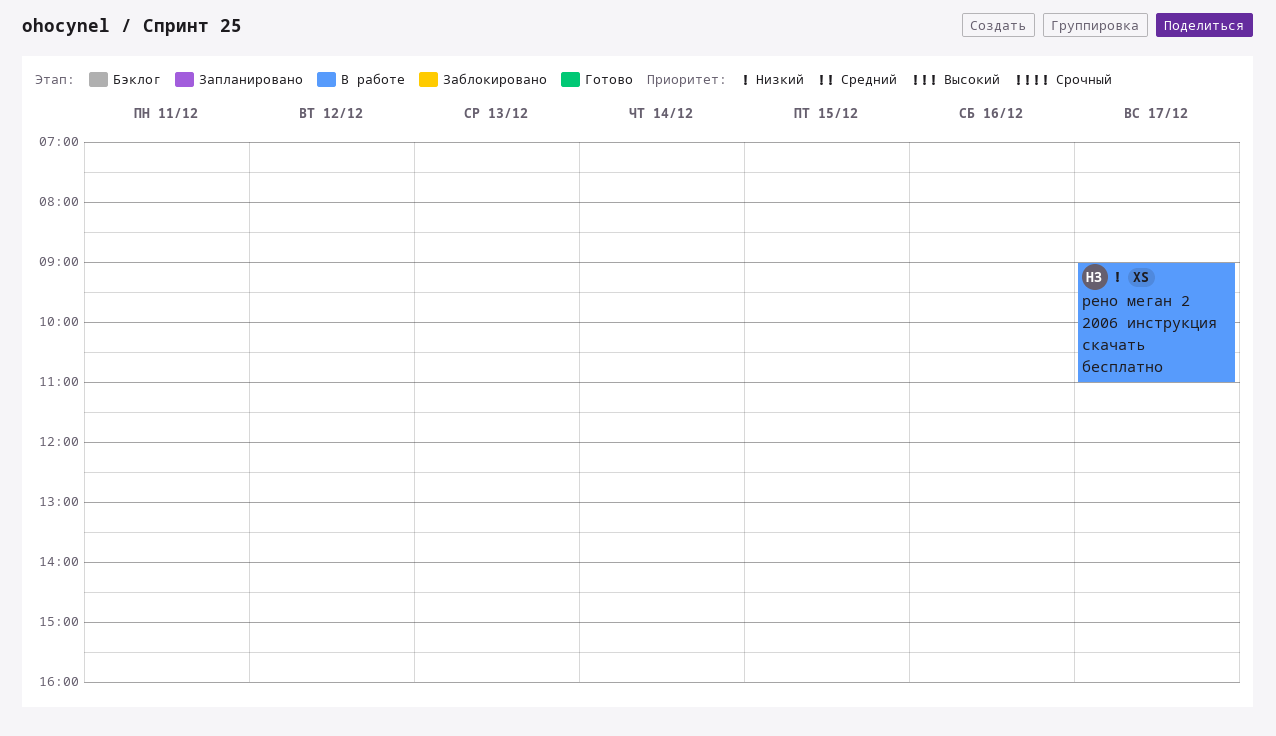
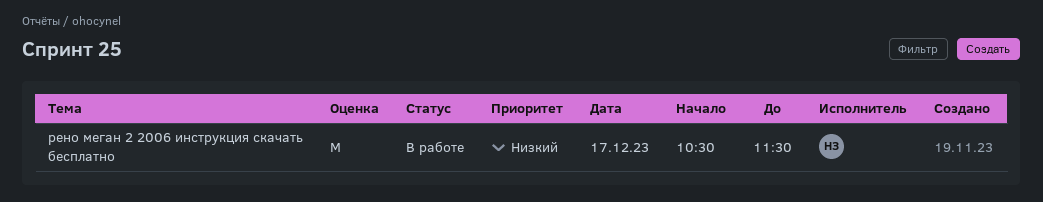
рено меган 2 2006 инструкция скачать бесплатно, estimate: XS -> M
рено меган 2 2006 инструкция скачать бесплатно, begins: 09:00 -> 10:30
рено меган 2 2006 инструкция скачать бесплатно, ends: 11:00 -> 11:30

